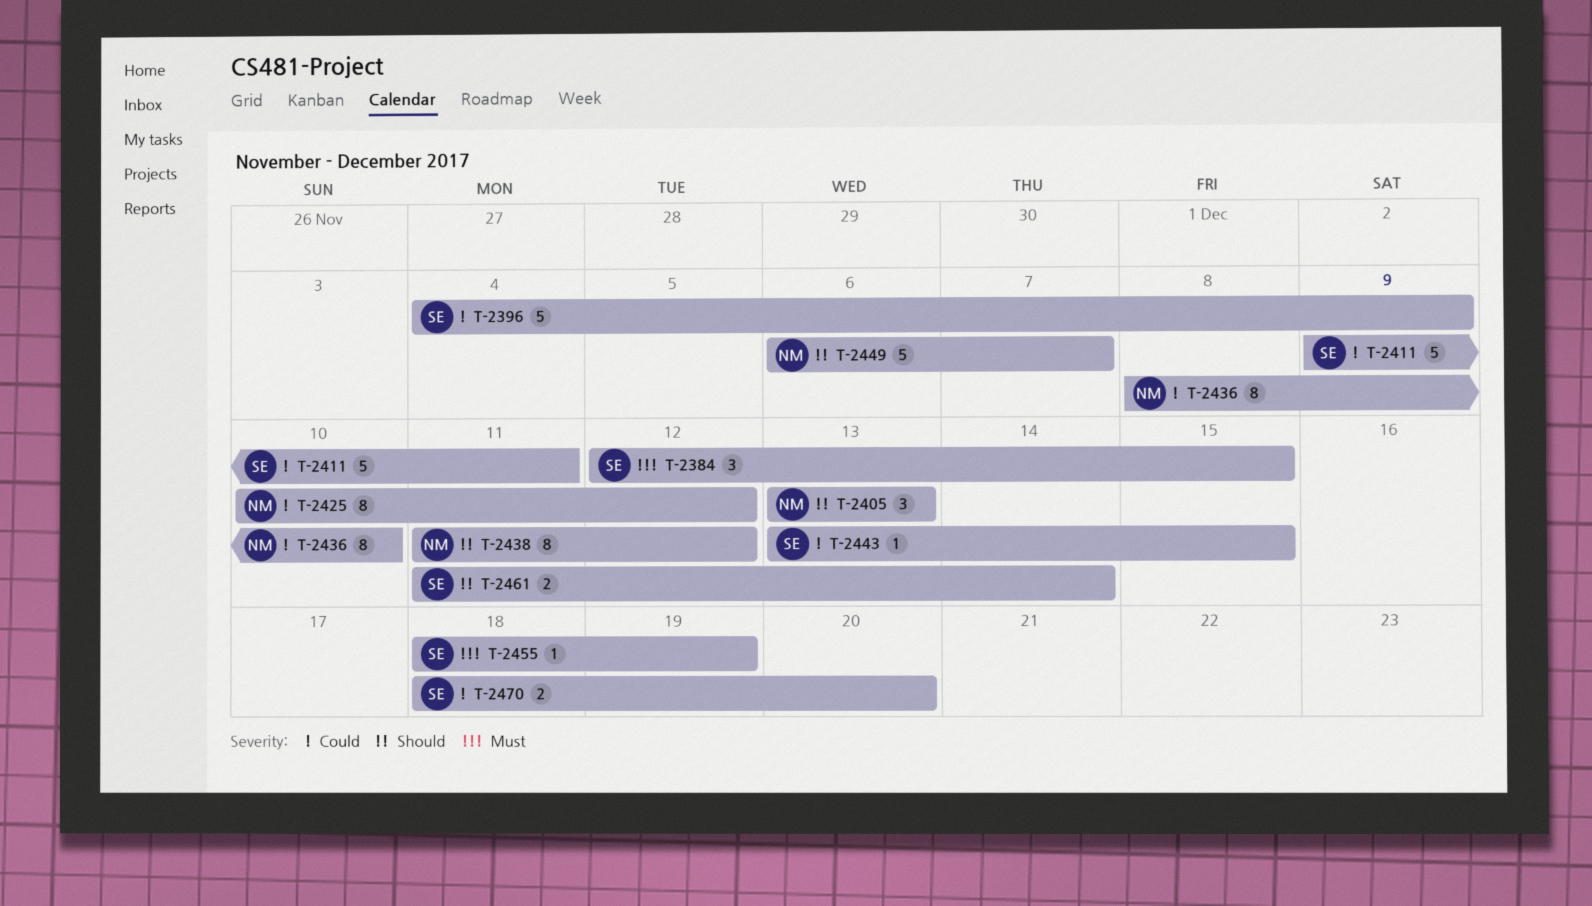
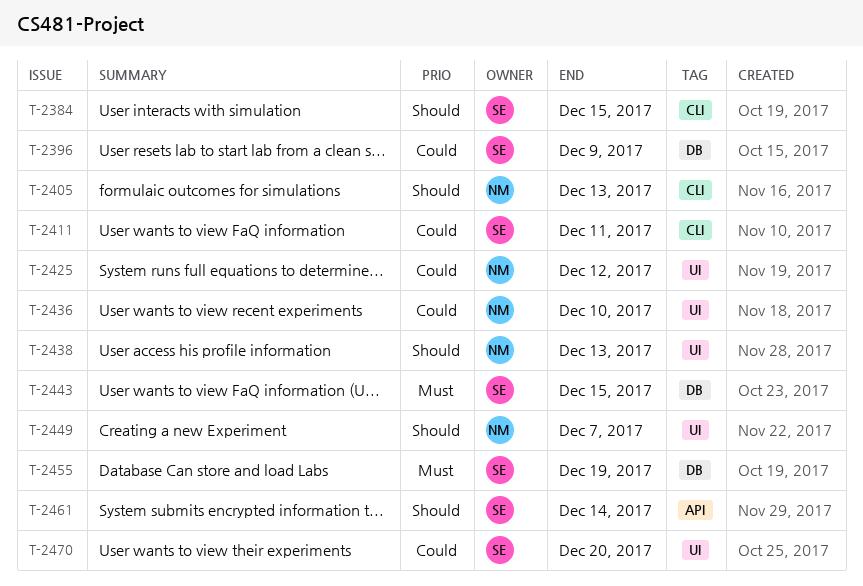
T-2384, priority: Must -> Should
T-2438, due: Dec 12 -> Dec 13
T-2443, priority: Could -> Must

